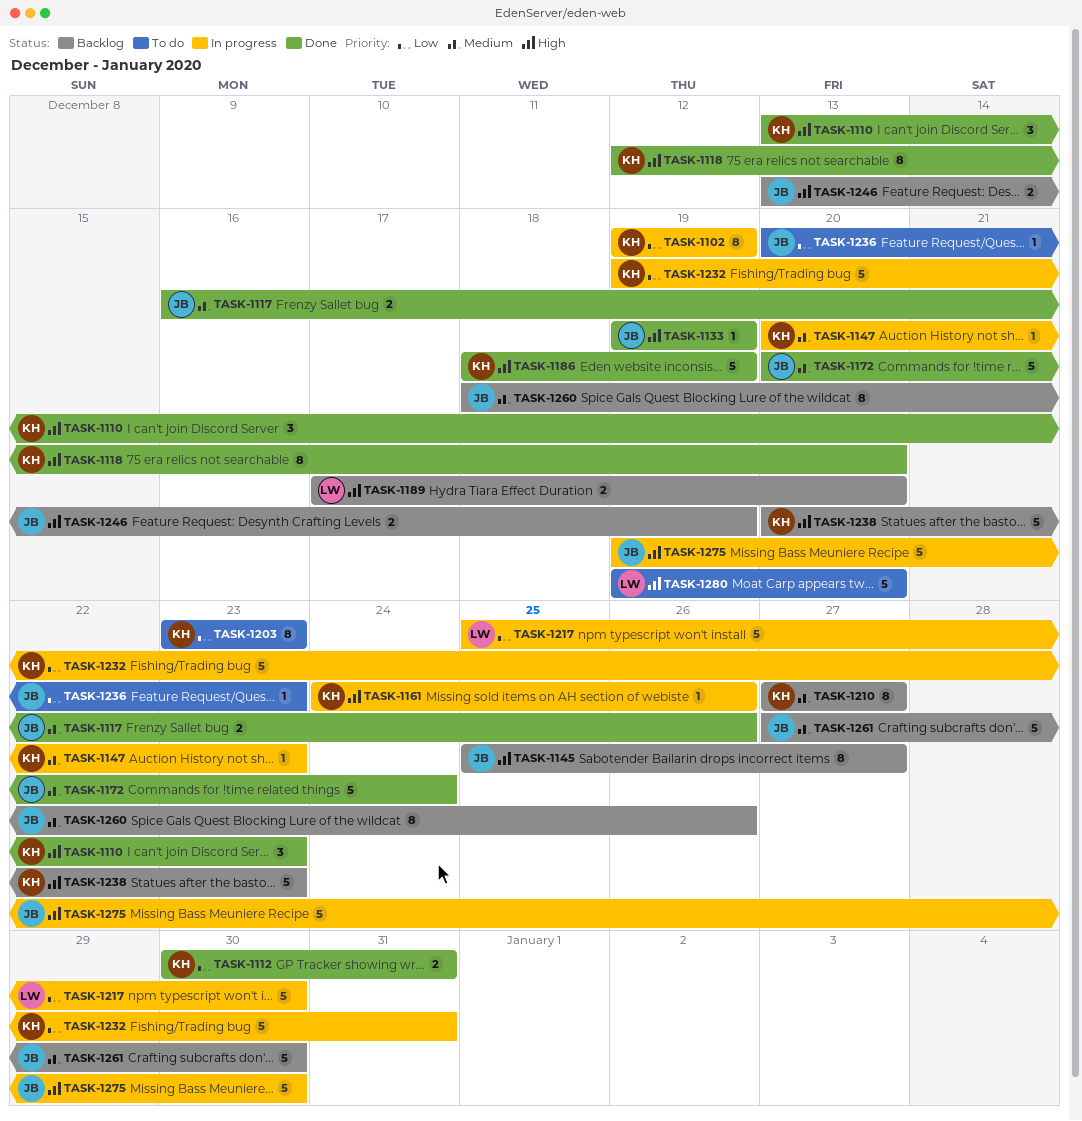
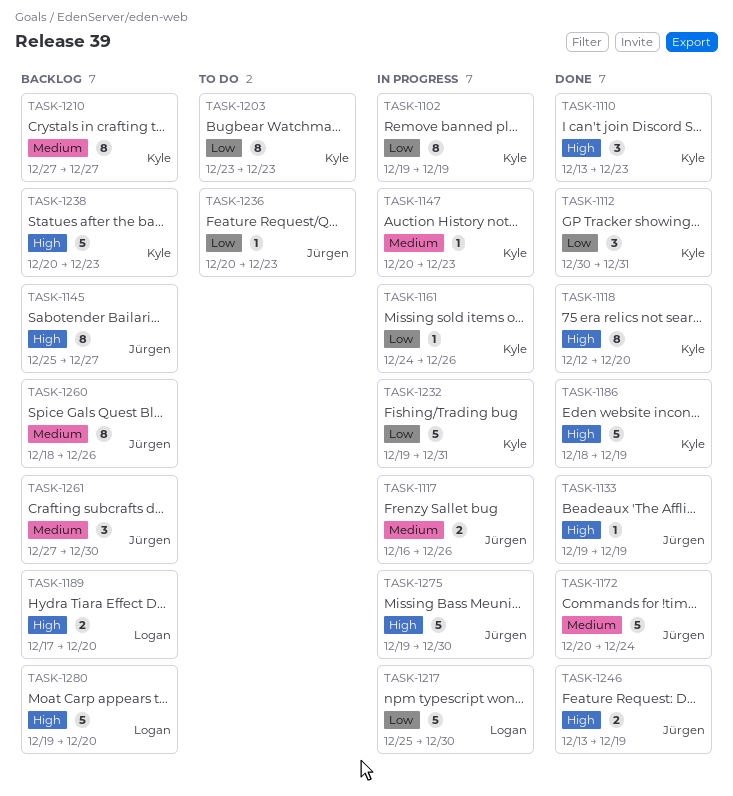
TASK-1112, estimate: 2 -> 3
TASK-1117, status: Done -> In progress
TASK-1161, priority: High -> Low
TASK-1246, status: Backlog -> Done
TASK-1261, estimate: 5 -> 3
TASK-1280, status: To do -> Backlog

